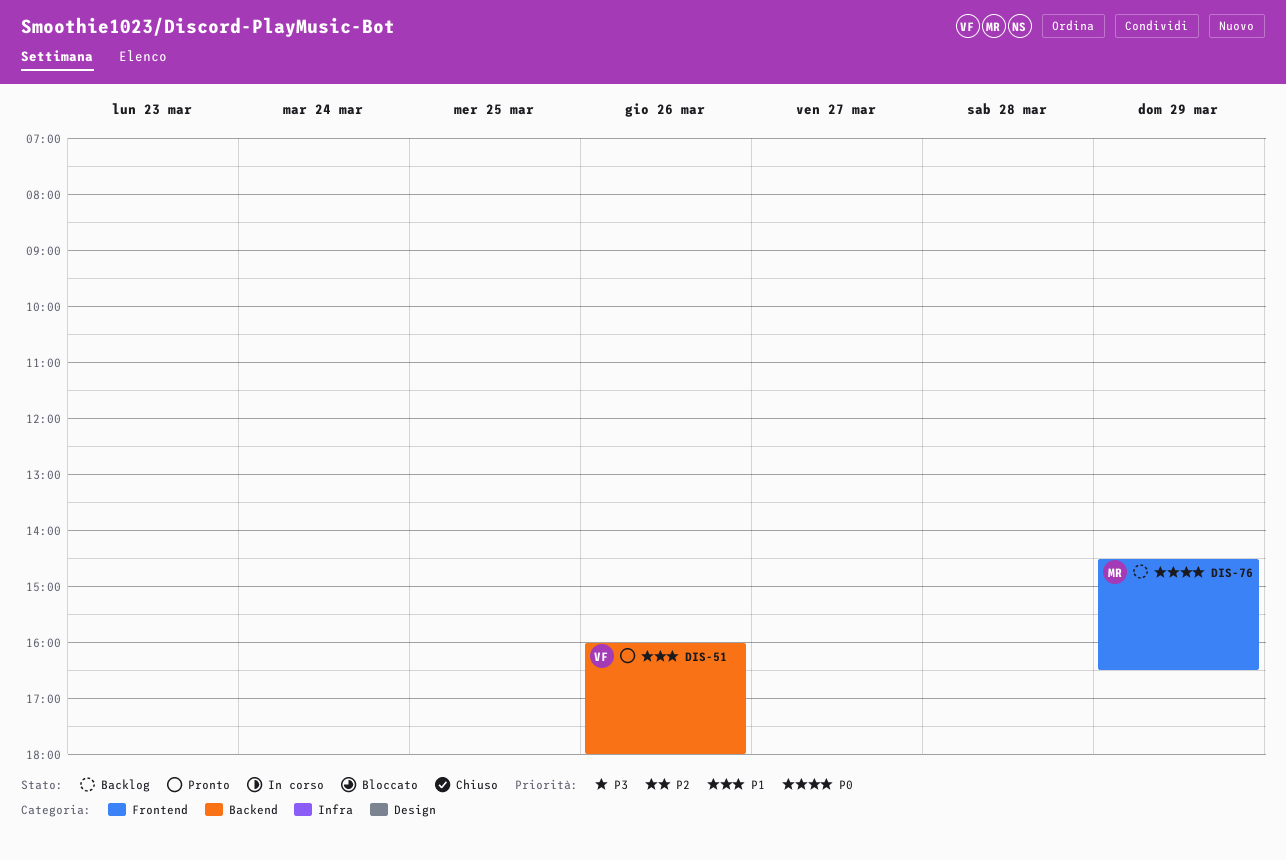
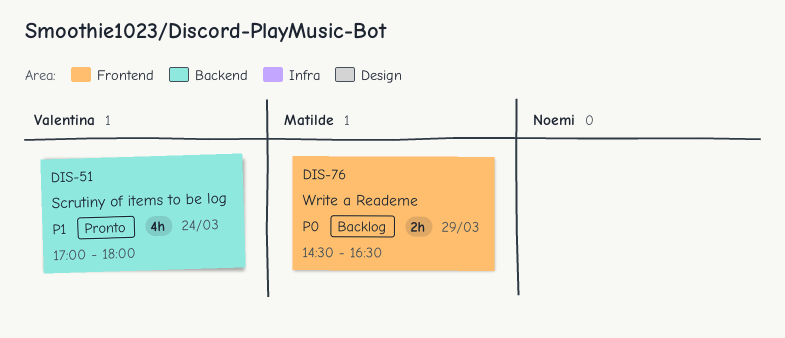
DIS-51, day: Mar 26 -> Mar 24
DIS-51, begins: 16:00 -> 17:00

